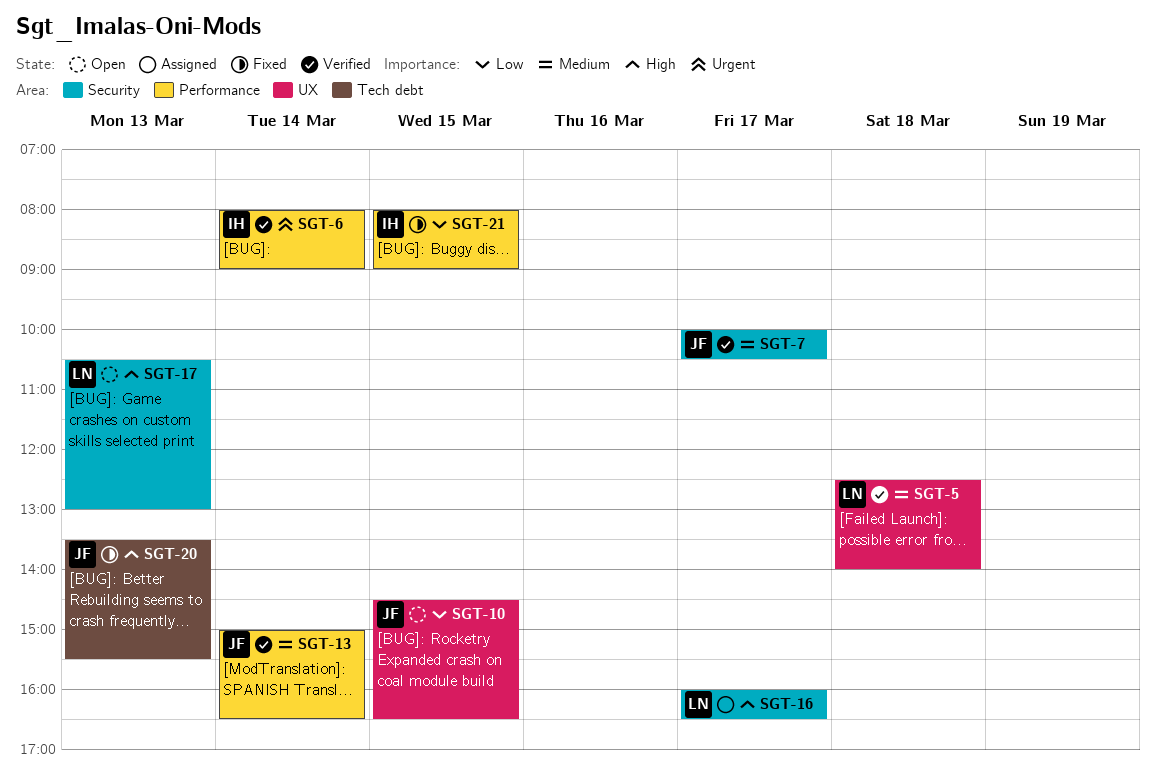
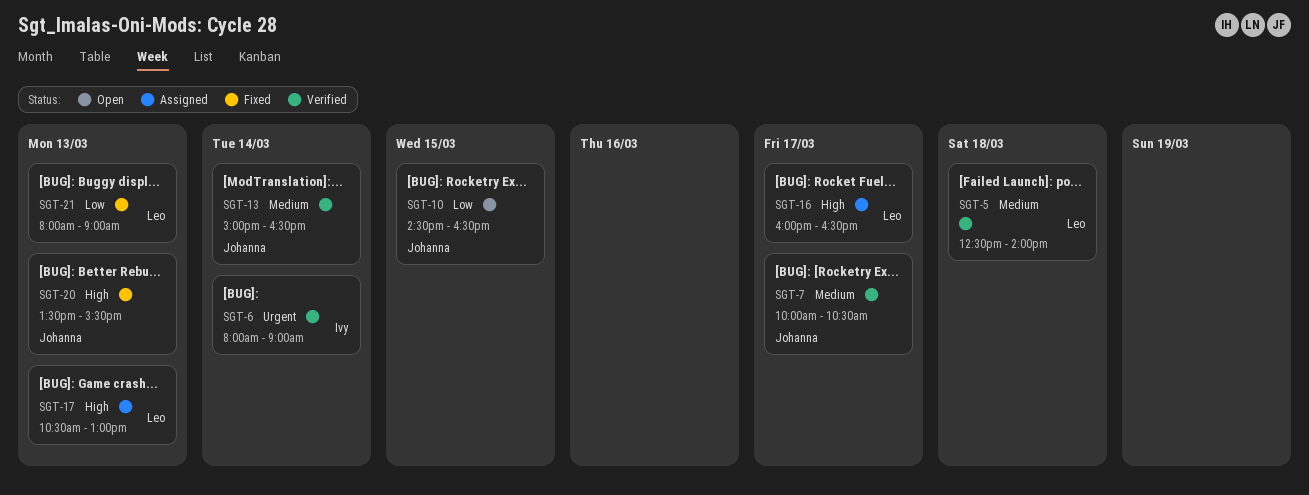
SGT-17, status: Open -> Assigned
SGT-21, owner: Ivy -> Leo
SGT-21, day: Mar 15 -> Mar 13

